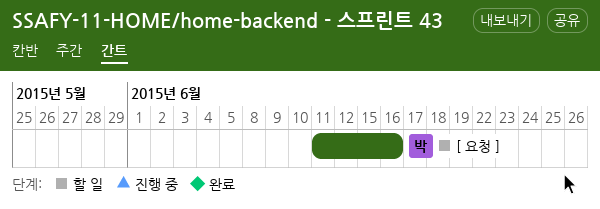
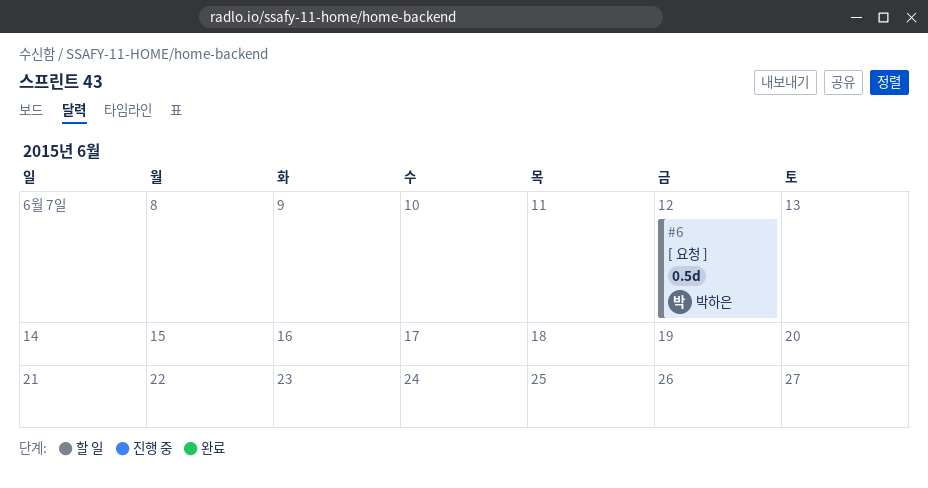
[ 요청 ], due: Jun 16 -> Jun 12

